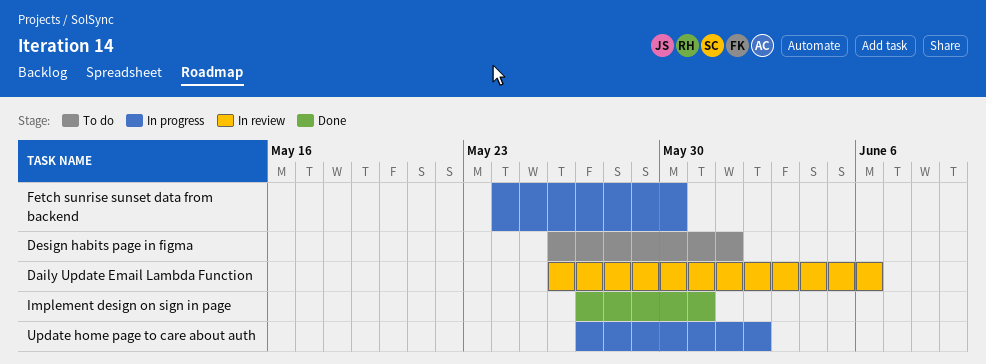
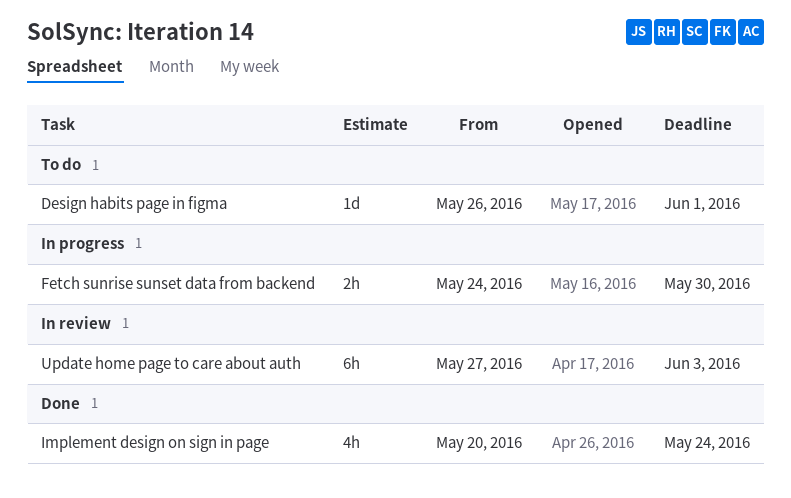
Daily Update Email Lambda Function: present -> none
Implement design on sign in page, start: May 27 -> May 20
Implement design on sign in page, due: May 31 -> May 24
Update home page to care about auth, status: In progress -> In review
Update home page to care about auth, due: Jun 2 -> Jun 3

